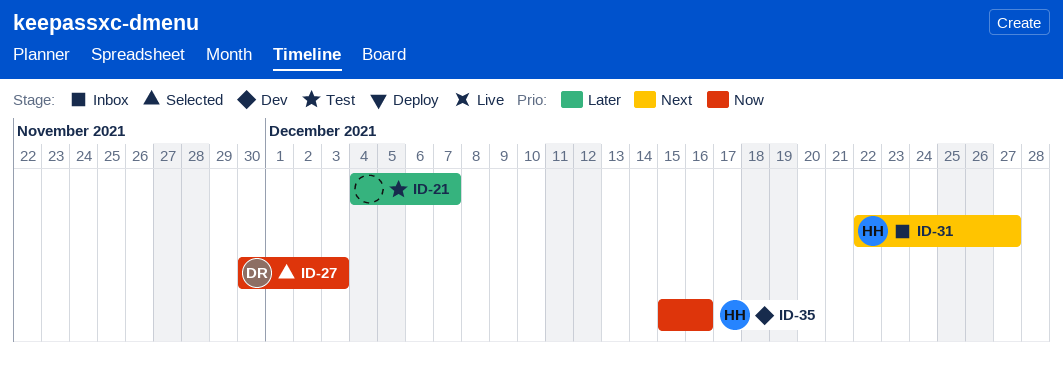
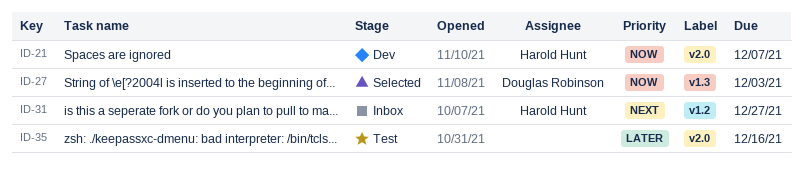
ID-21, status: Test -> Dev
ID-21, owner: none -> Harold Hunt
ID-21, priority: Later -> Now
ID-35, status: Dev -> Test
ID-35, owner: Harold Hunt -> none
ID-35, priority: Now -> Later

